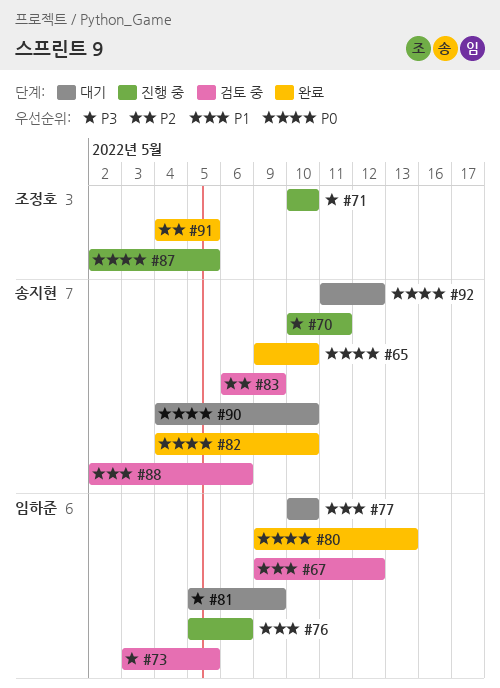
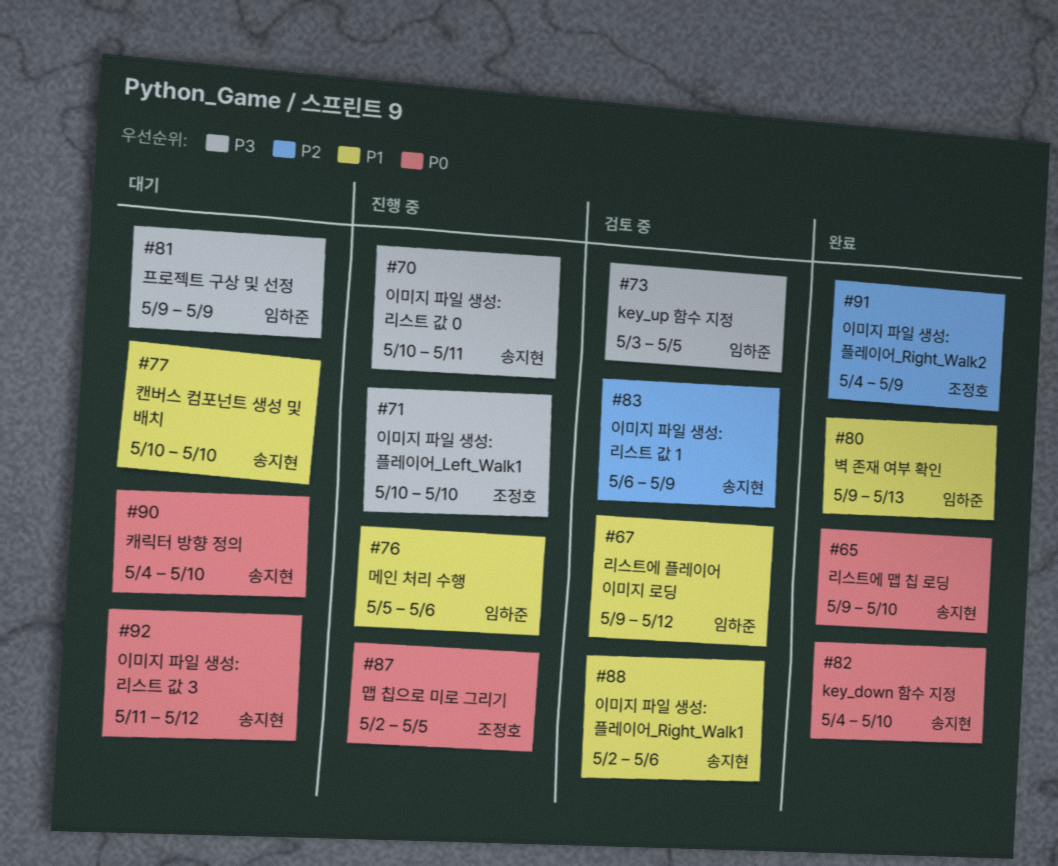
#77, owner: 임하준 -> 송지현
#80, priority: P0 -> P1
#81, start: May 5 -> May 9
#91, due: May 5 -> May 9

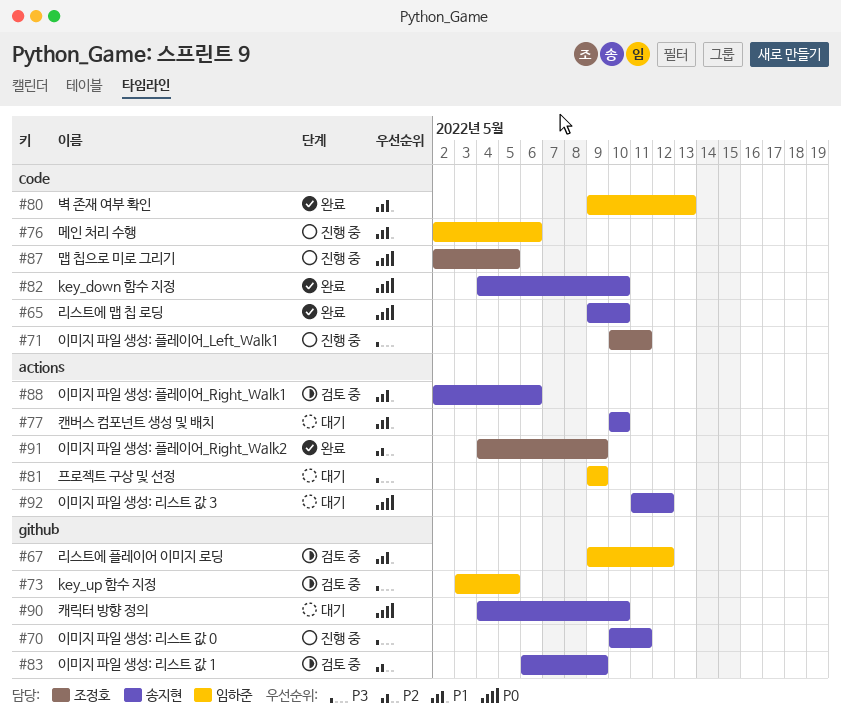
#71, due: May 10 -> May 11
#76, start: May 5 -> May 2

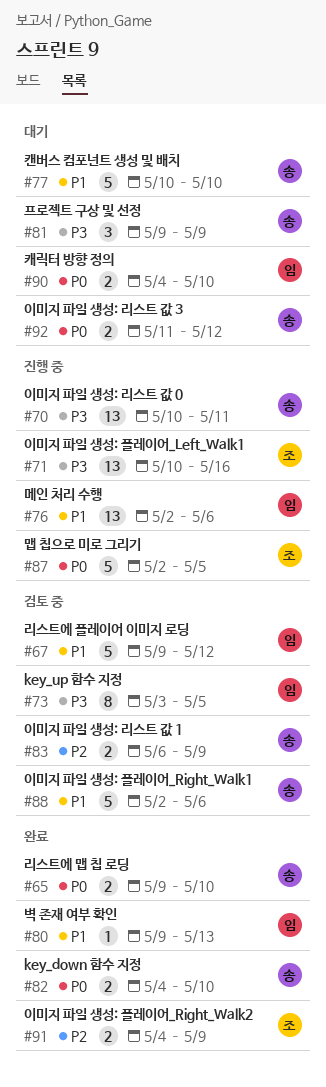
#71, due: May 11 -> May 16
#81, owner: 임하준 -> 송지현
#90, owner: 송지현 -> 임하준

